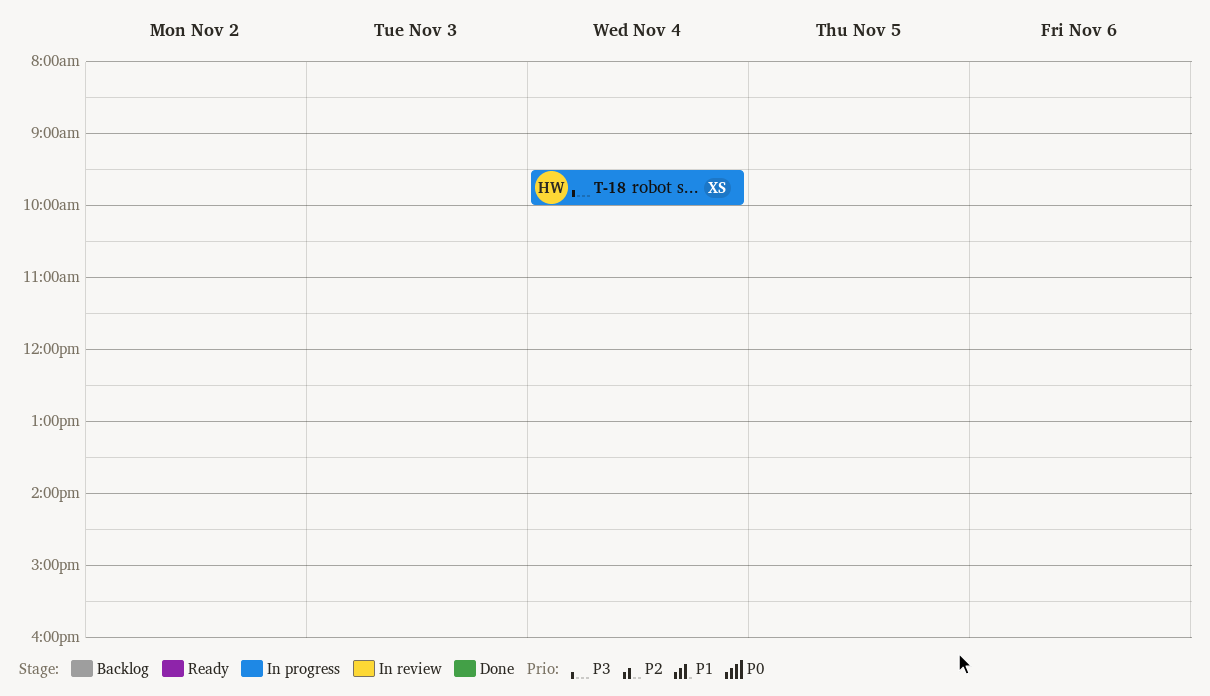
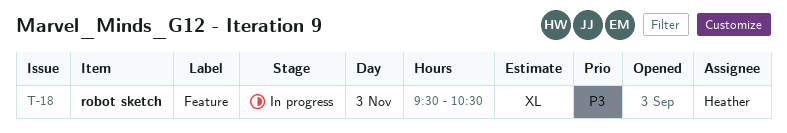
T-18, estimate: XS -> XL
T-18, day: Nov 4 -> Nov 3
T-18, ends: 10:00 -> 10:30

